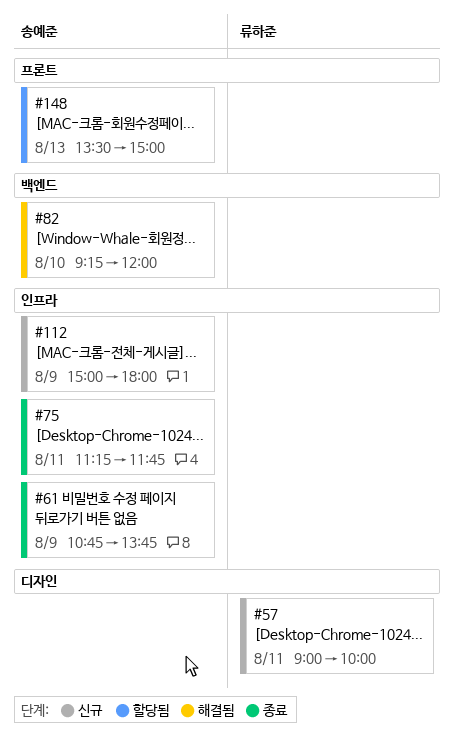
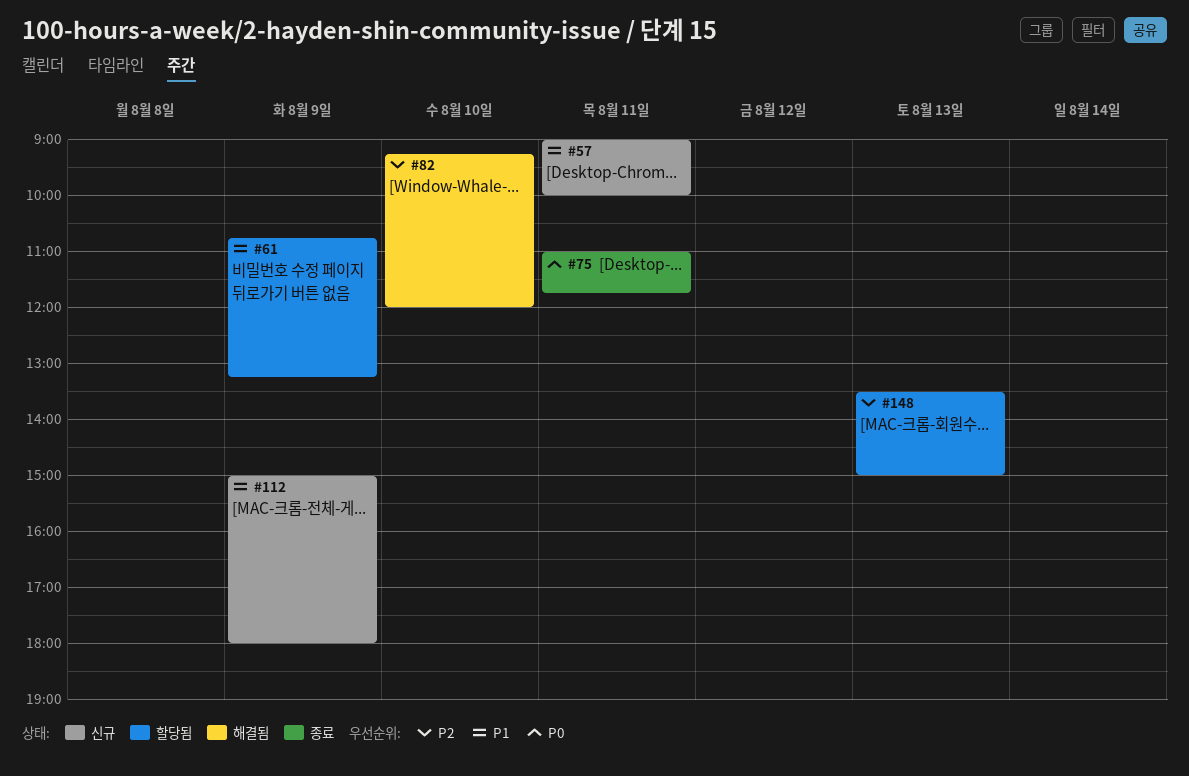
#61, status: 종료 -> 할당됨
#61, ends: 13:45 -> 13:15
#75, begins: 11:15 -> 11:00

